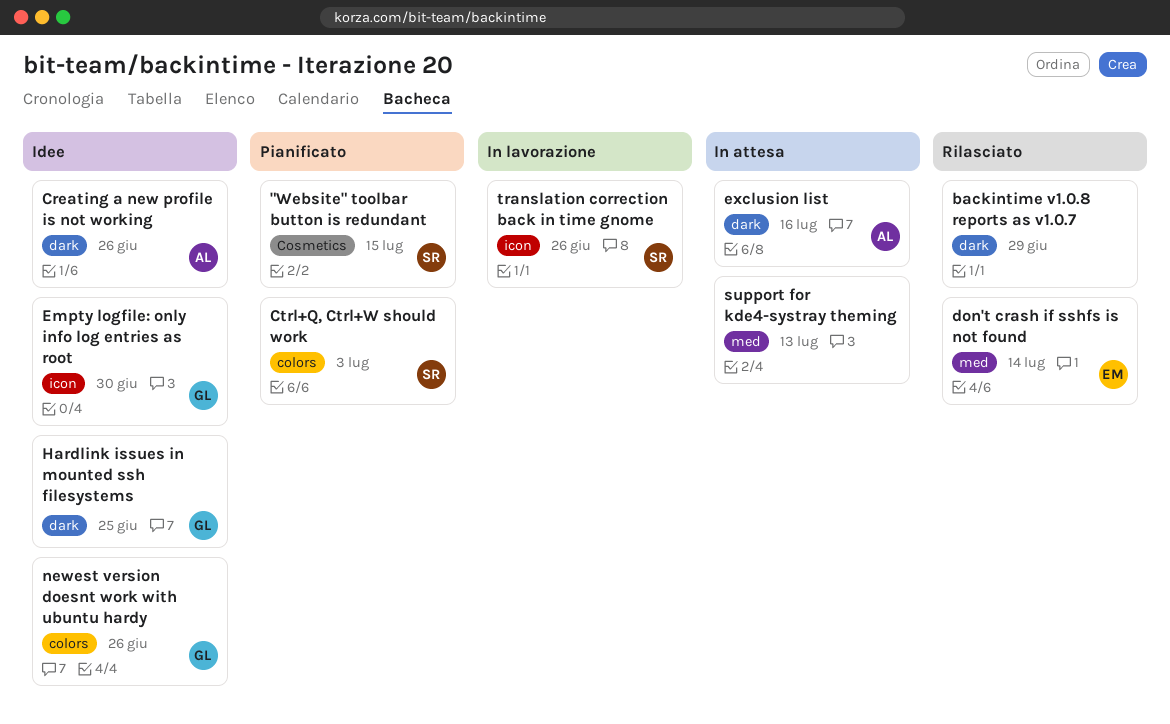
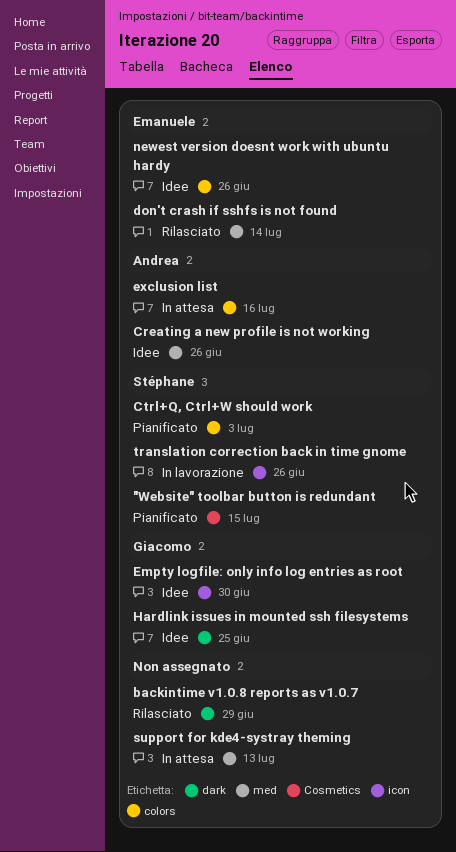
Creating a new profile is not working, label: dark -> med
exclusion list, label: dark -> colors
newest version doesnt work with ubuntu hardy, owner: Giacomo -> Emanuele

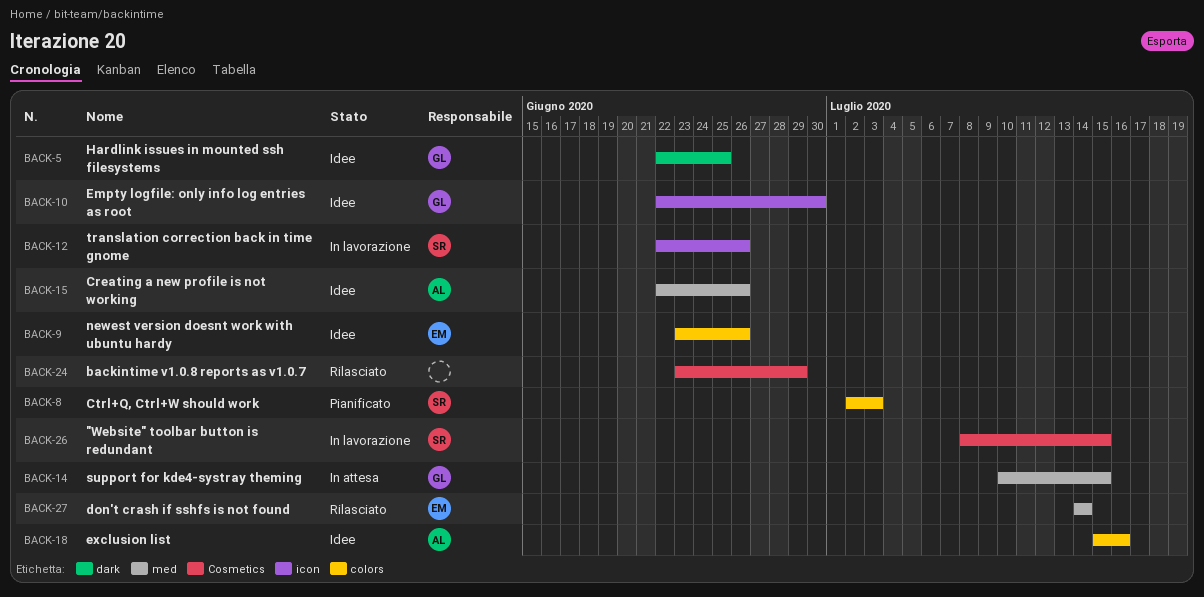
"Website" toolbar button is redundant, status: Pianificato -> In lavorazione
backintime v1.0.8 reports as v1.0.7, label: dark -> Cosmetics
exclusion list, status: In attesa -> Idee
support for kde4-systray theming, owner: none -> Giacomo
support for kde4-systray theming, due: Jul 13 -> Jul 15

